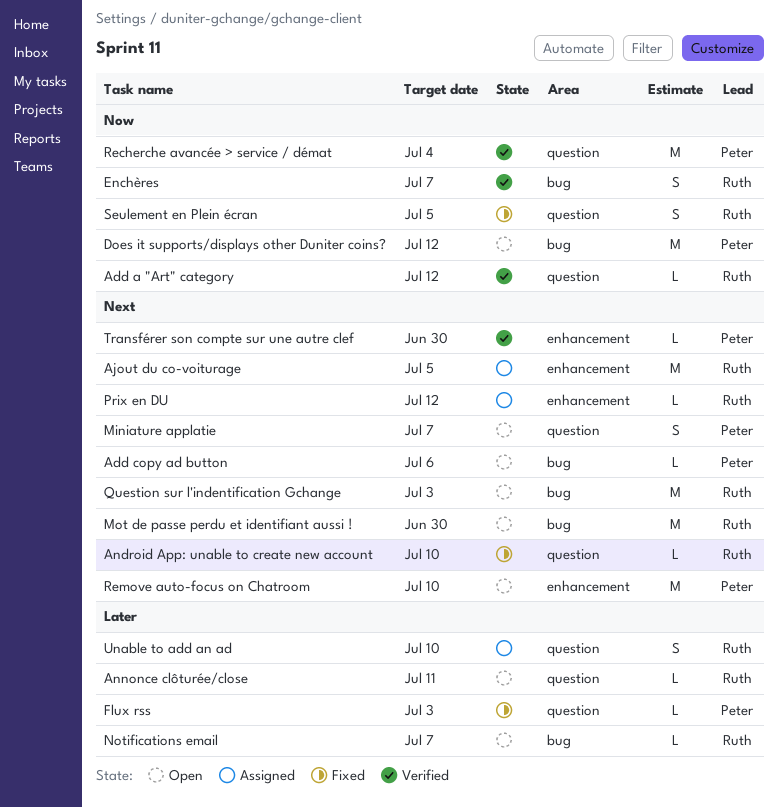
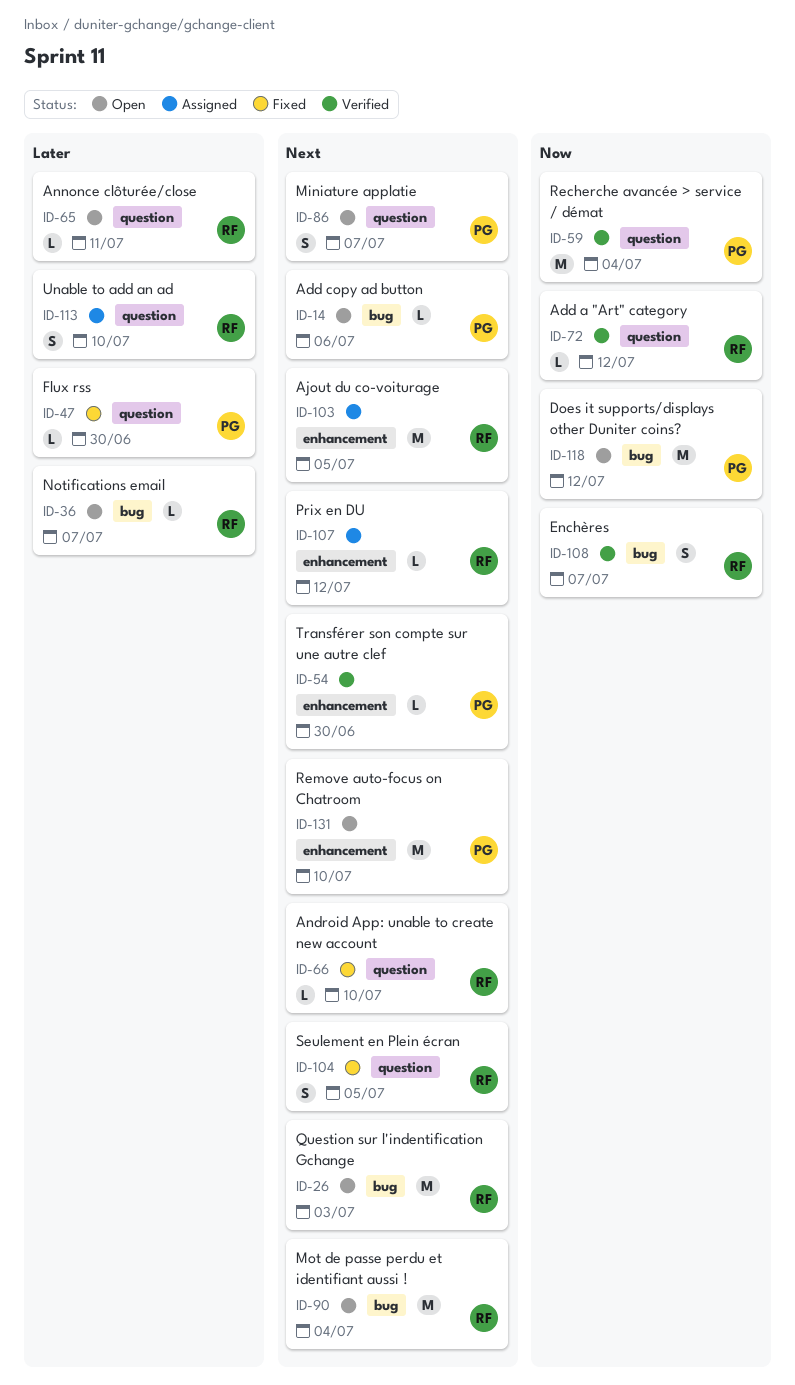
Flux rss, due: Jul 3 -> Jun 30
Mot de passe perdu et identifiant aussi !, due: Jun 30 -> Jul 4
Seulement en Plein écran, priority: Now -> Next

